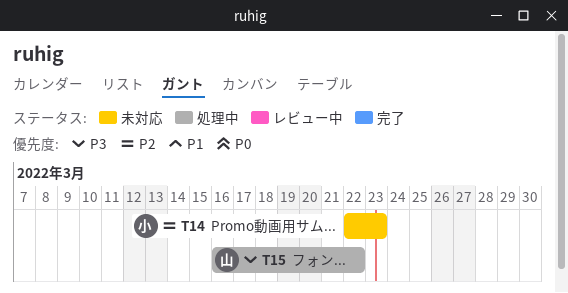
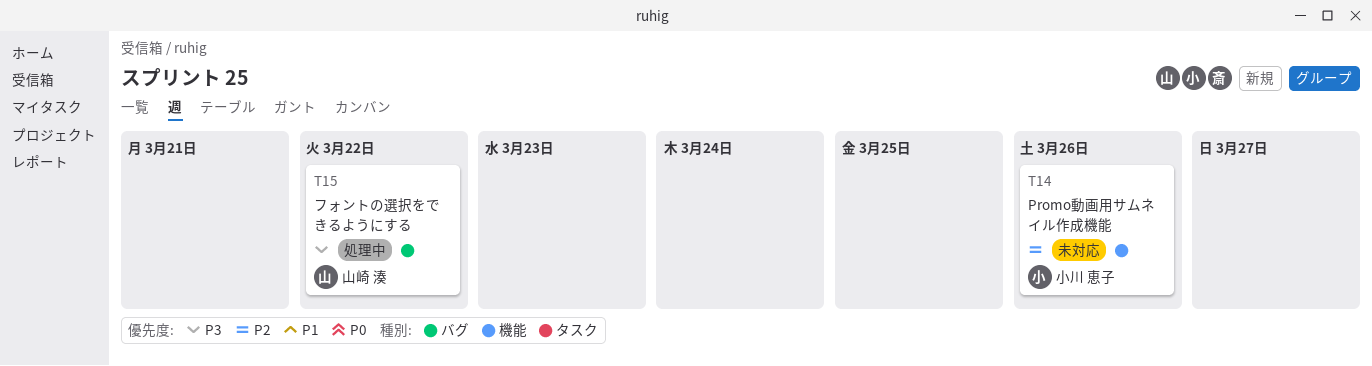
T14, due: Mar 23 -> Mar 26

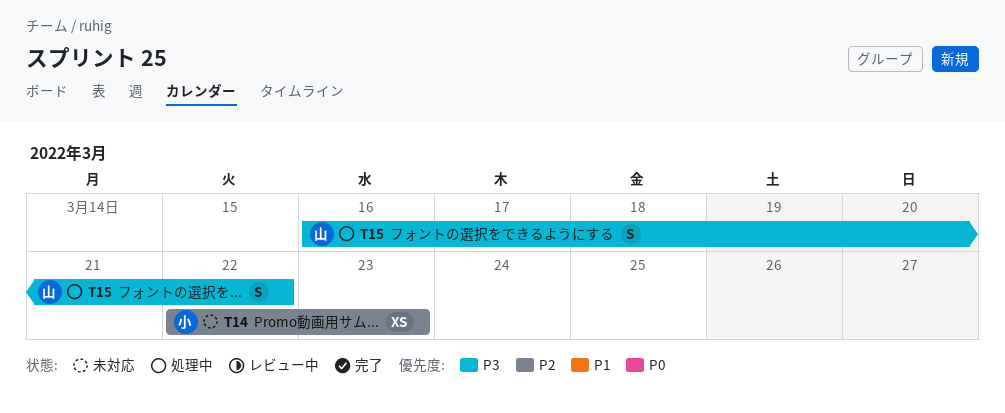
T14, due: Mar 26 -> Mar 23

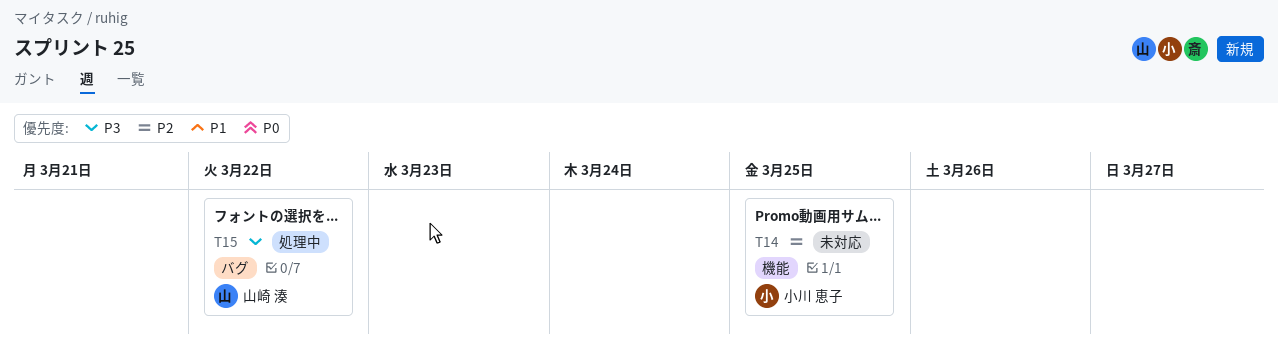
T14, due: Mar 23 -> Mar 25

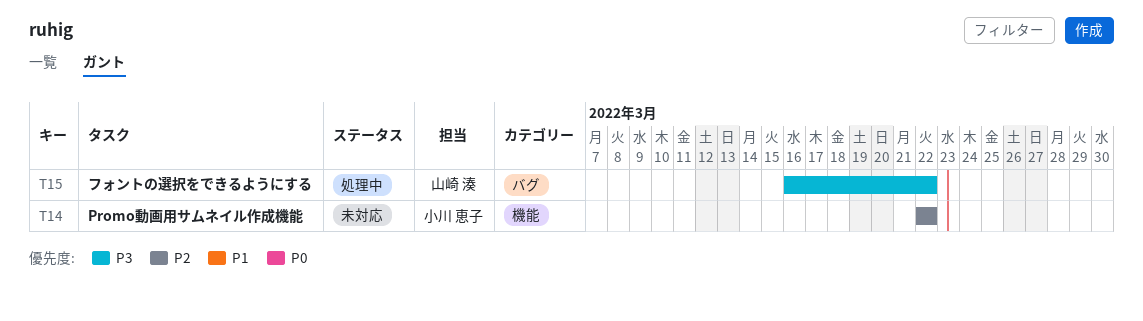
T14, due: Mar 25 -> Mar 22

